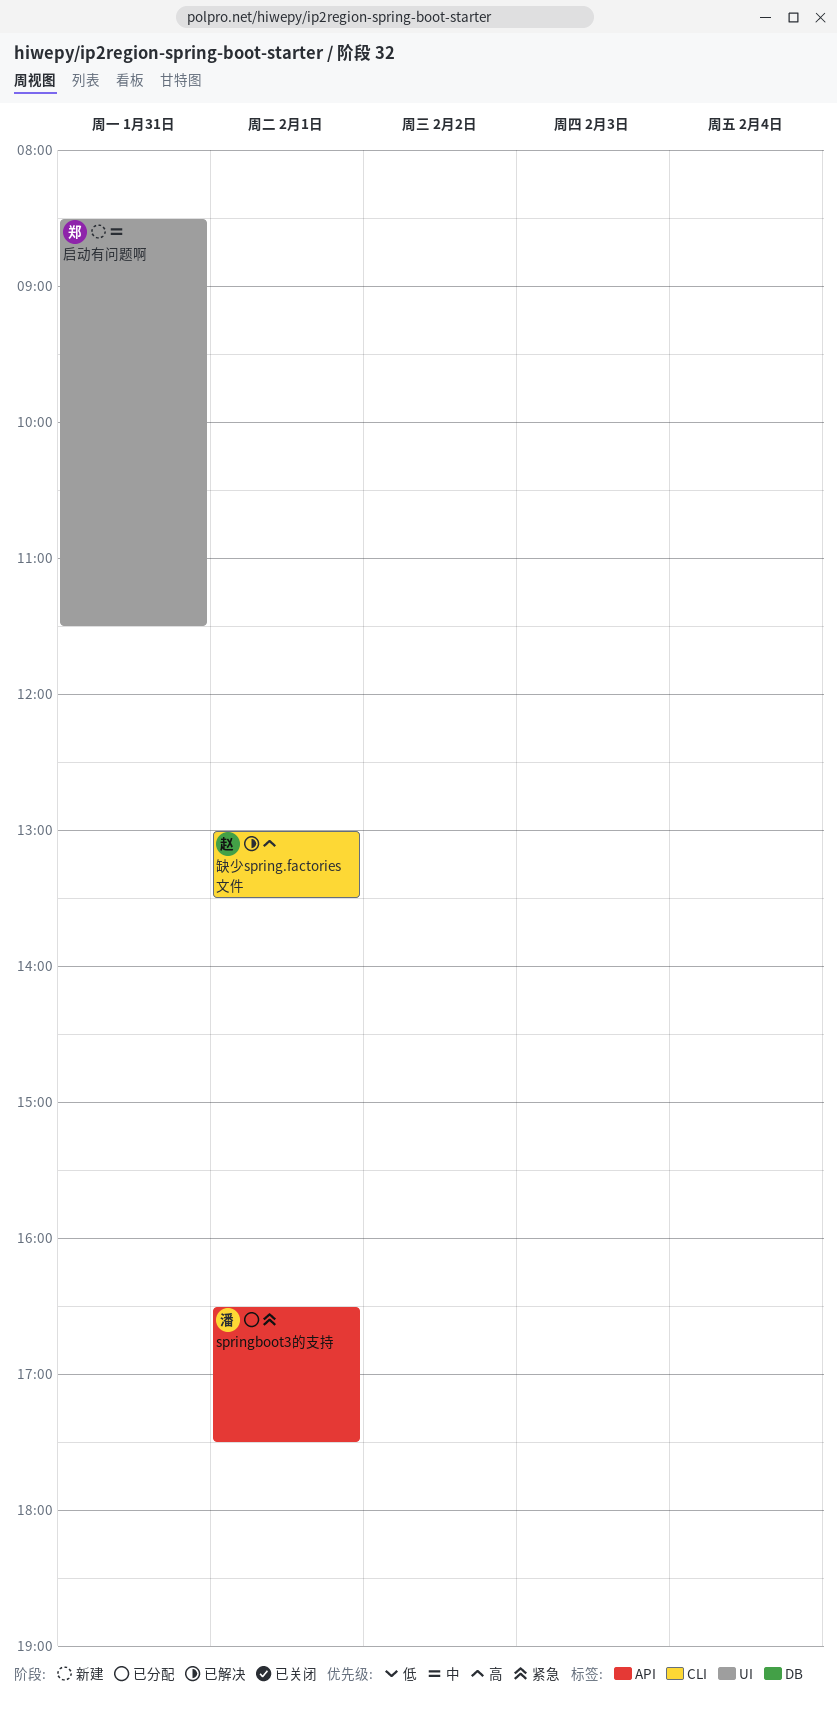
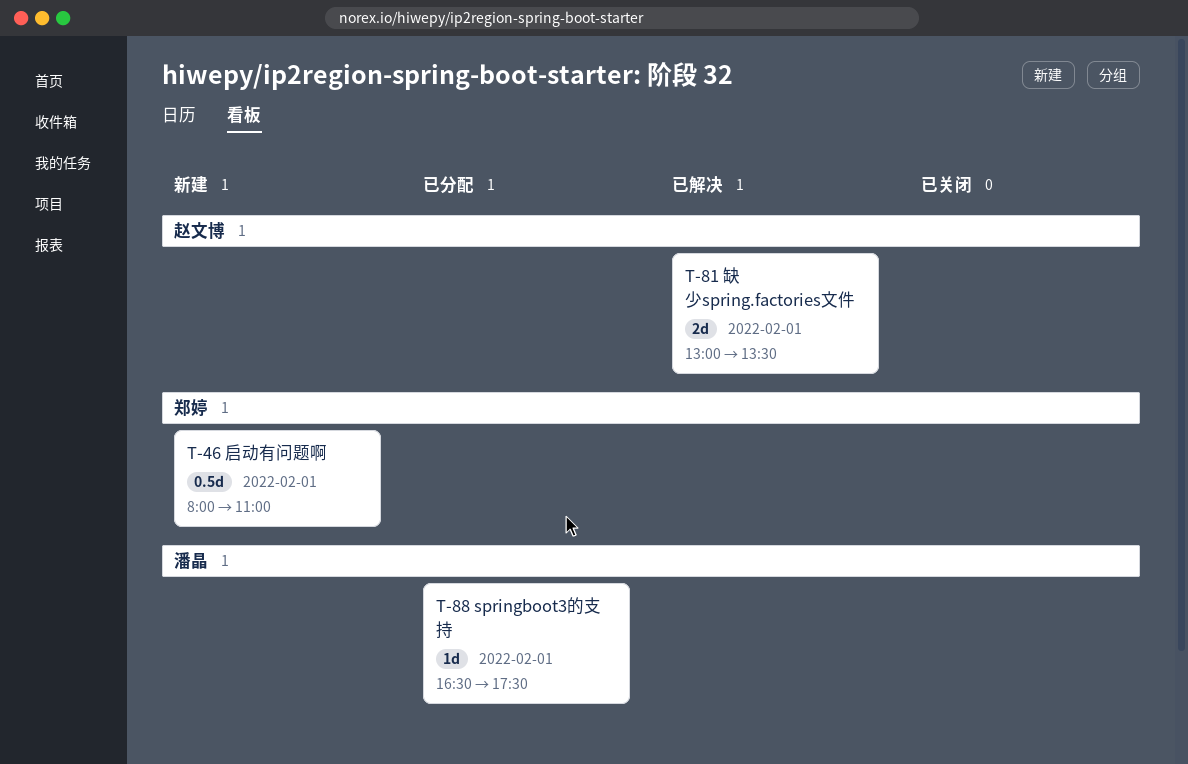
启动有问题啊, day: Jan 31 -> Feb 1
启动有问题啊, begins: 08:30 -> 08:00
启动有问题啊, ends: 11:30 -> 11:00

